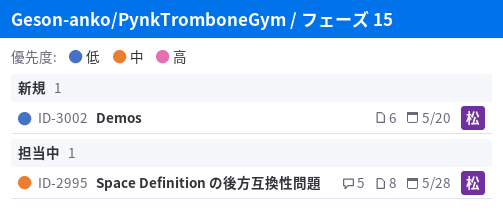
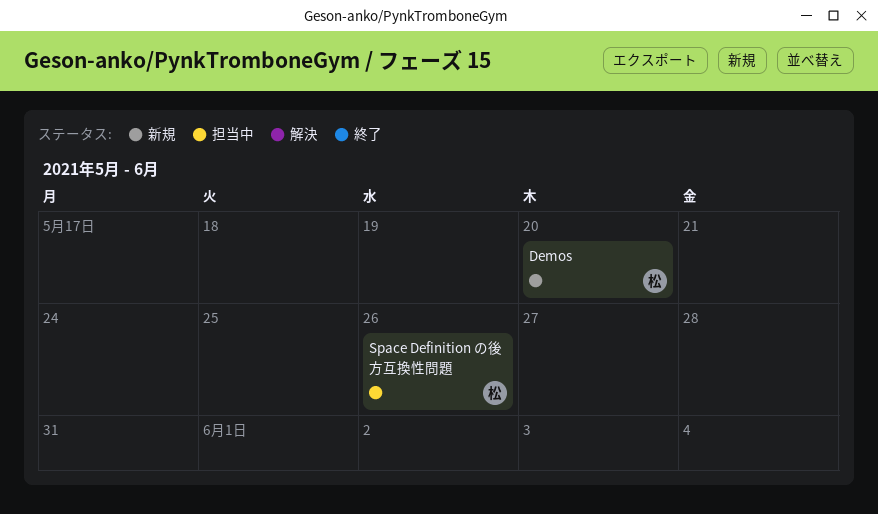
Space Definition の後方互換性問題, due: May 28 -> May 26

